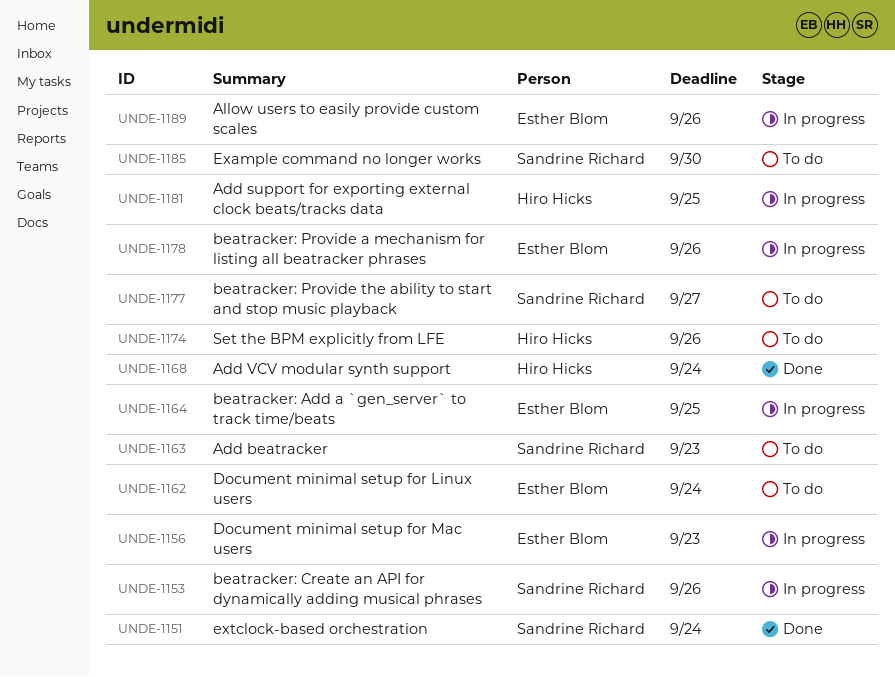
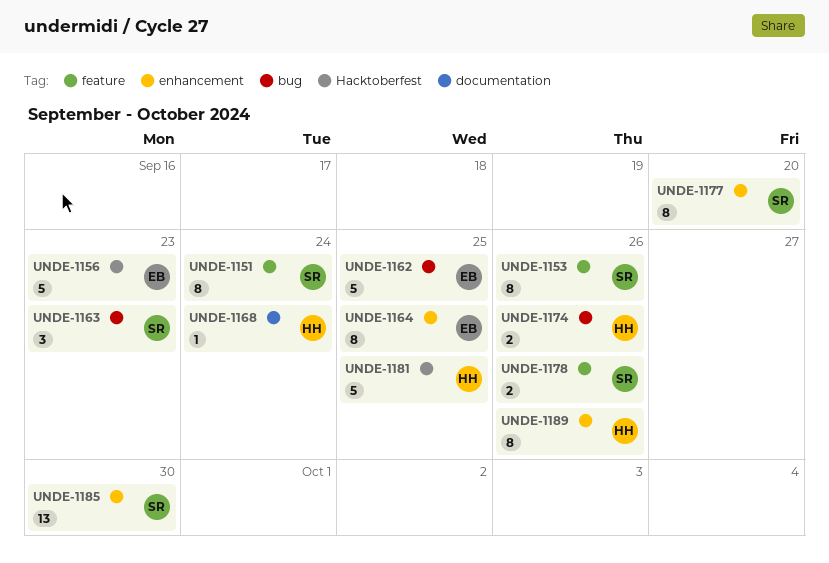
UNDE-1162, due: Sep 24 -> Sep 25
UNDE-1177, due: Sep 27 -> Sep 20
UNDE-1178, owner: Esther Blom -> Sandrine Richard
UNDE-1189, owner: Esther Blom -> Hiro Hicks

